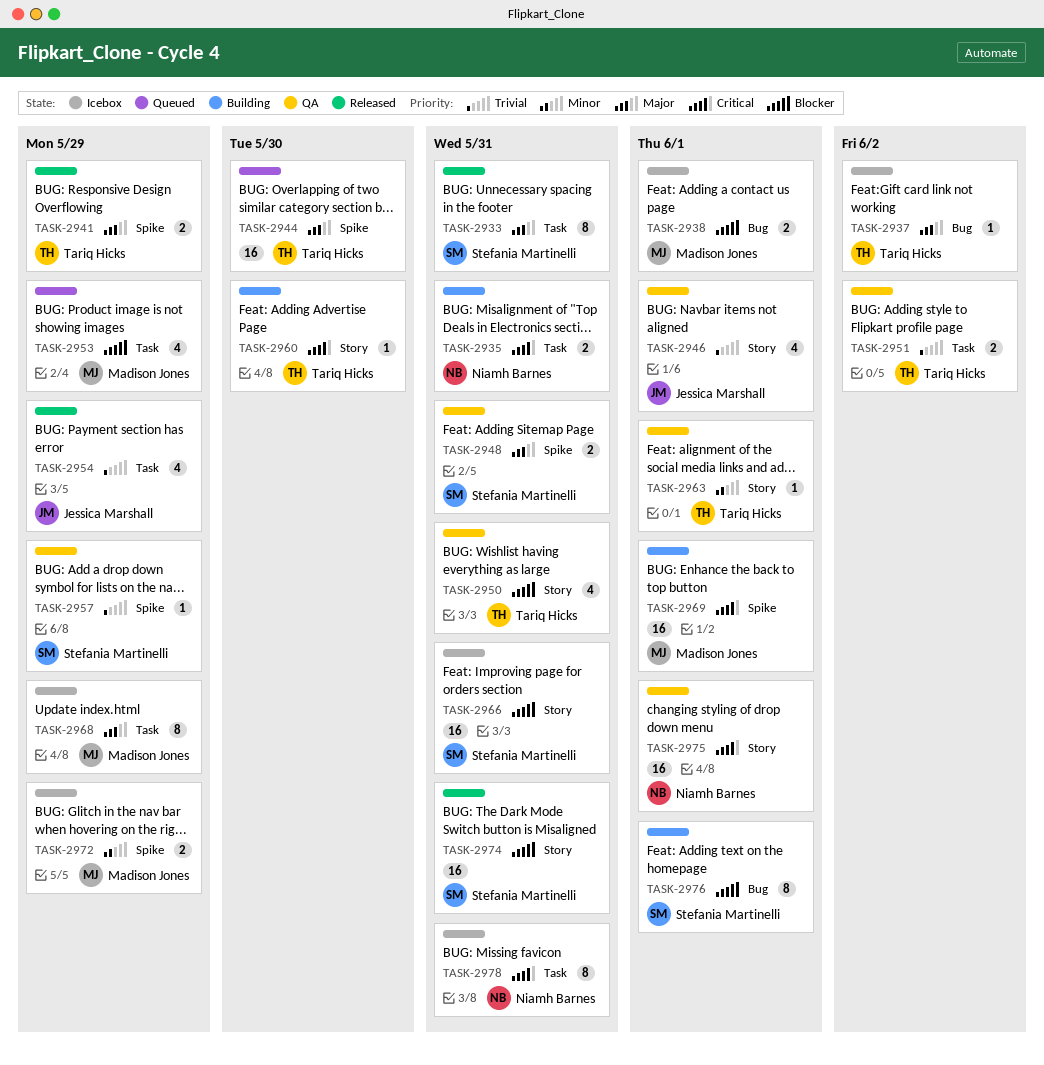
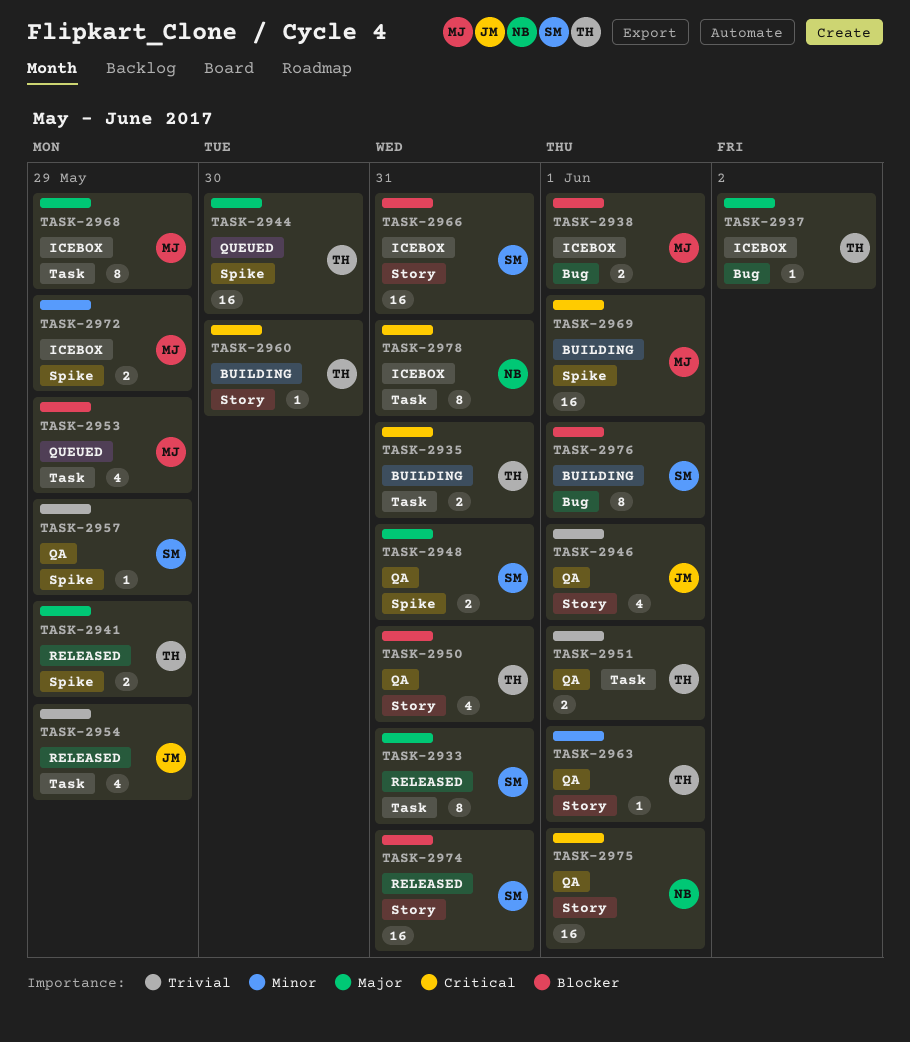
TASK-2935, owner: Niamh Barnes -> Tariq Hicks
TASK-2951, due: Jun 2 -> Jun 1

